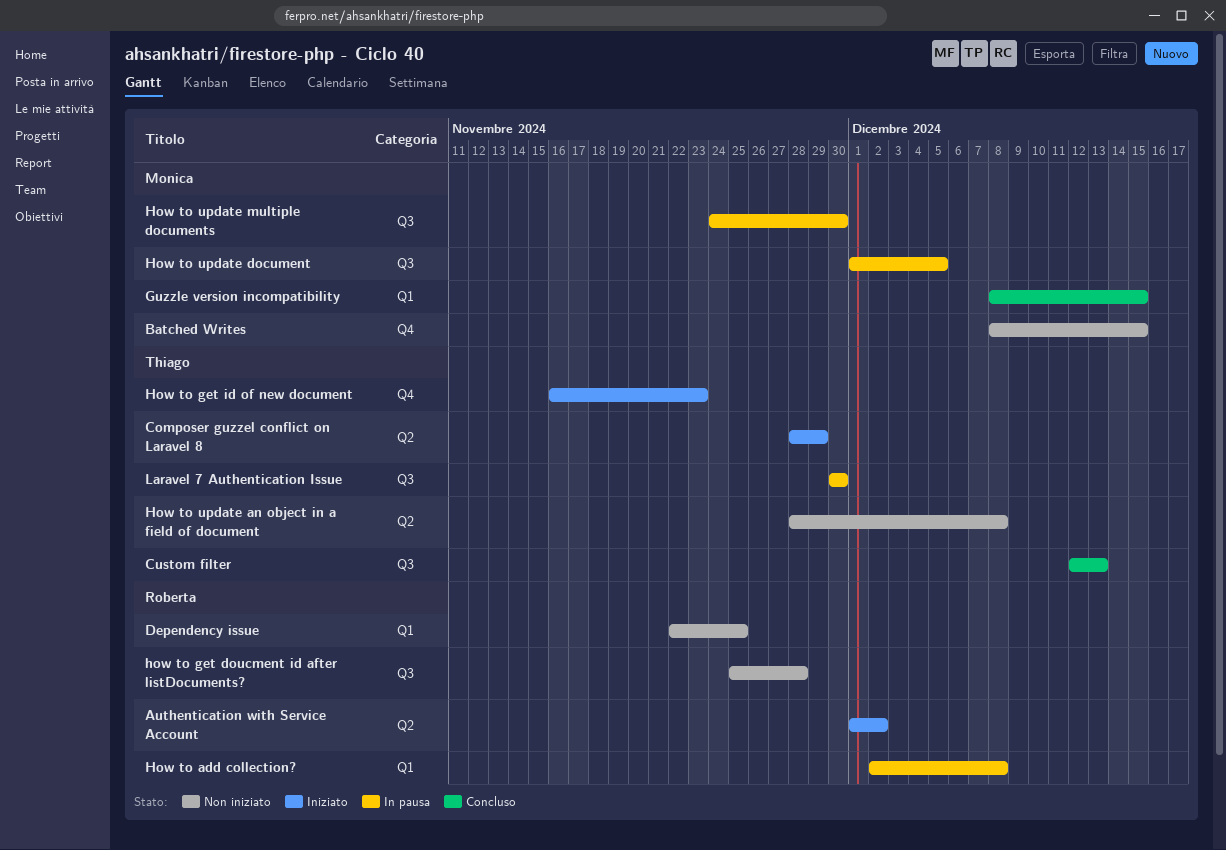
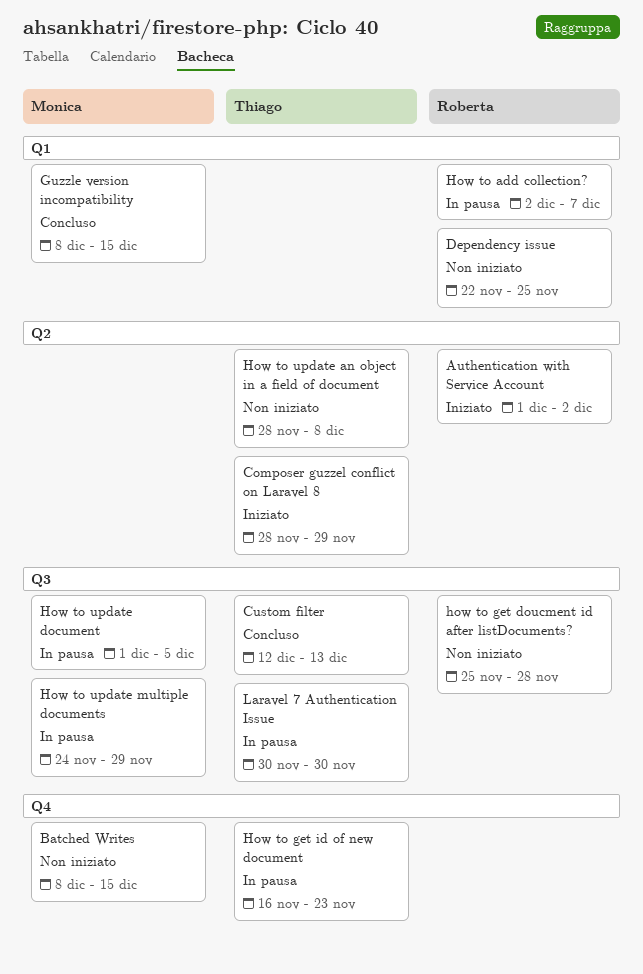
How to add collection?, due: Dec 8 -> Dec 7
How to get id of new document, status: Iniziato -> In pausa
How to update multiple documents, due: Nov 30 -> Nov 29

